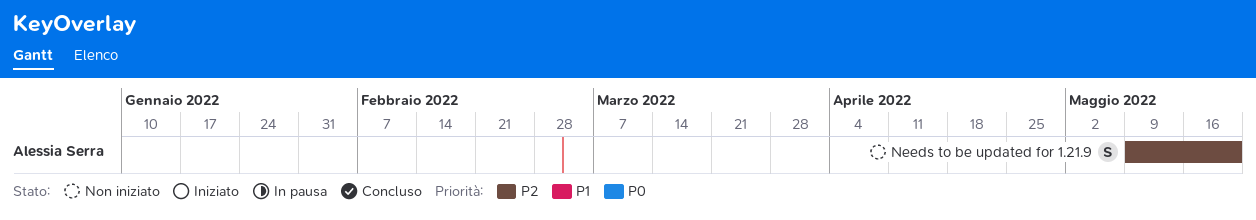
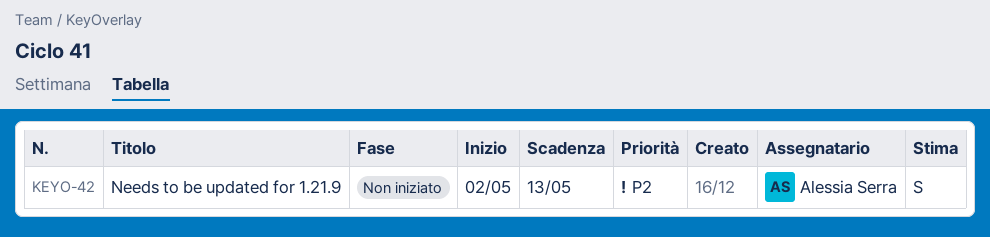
Needs to be updated for 1.21.9, start: May 9 -> May 2
Needs to be updated for 1.21.9, due: May 20 -> May 13

